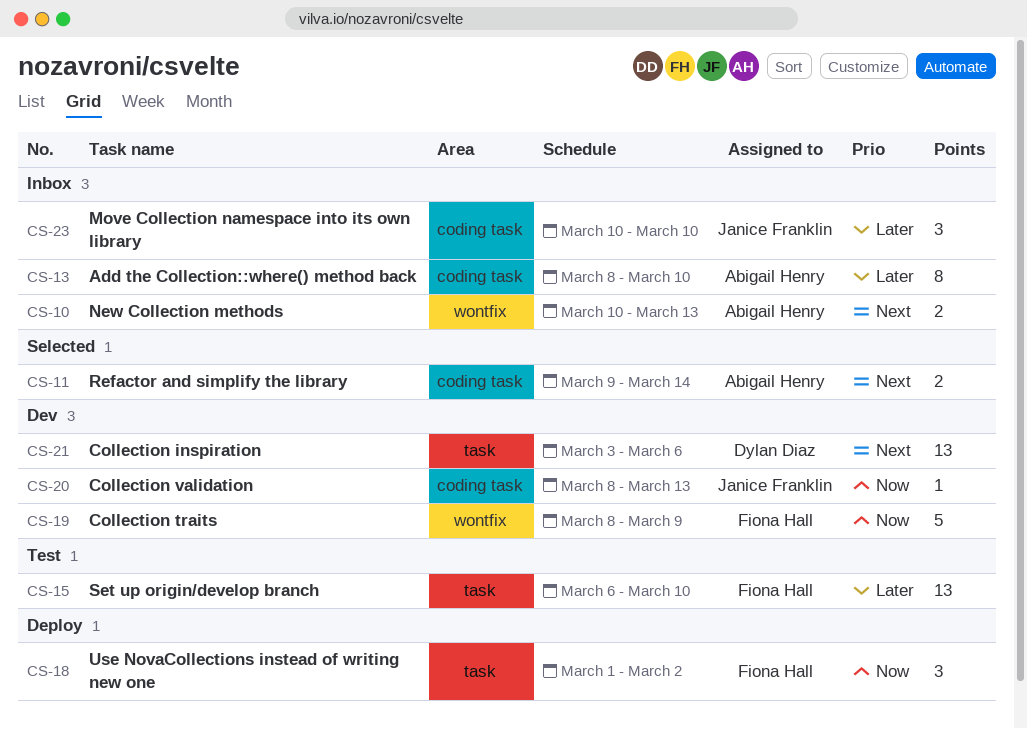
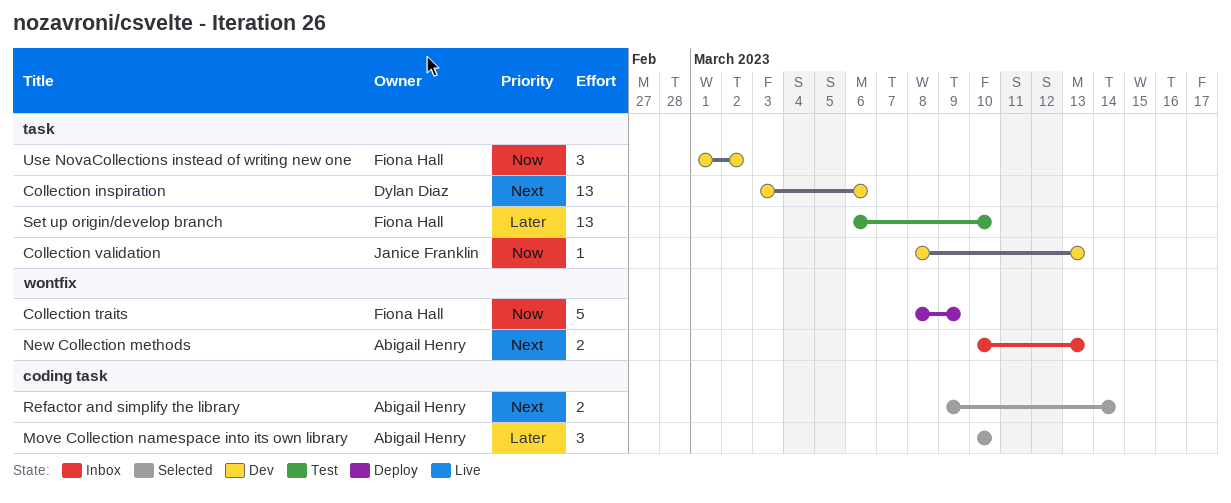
Add the Collection::where() method back: present -> none
Collection traits, status: Dev -> Deploy
Collection validation, label: coding task -> task
Move Collection namespace into its own library, status: Inbox -> Selected
Move Collection namespace into its own library, owner: Janice Franklin -> Abigail Henry
Use NovaCollections instead of writing new one, status: Deploy -> Dev

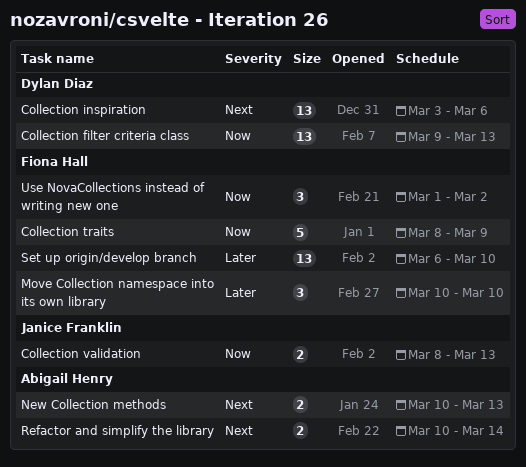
Collection filter criteria class: none -> present
Collection validation, estimate: 1 -> 2
Move Collection namespace into its own library, owner: Abigail Henry -> Fiona Hall
Refactor and simplify the library, start: Mar 9 -> Mar 10

